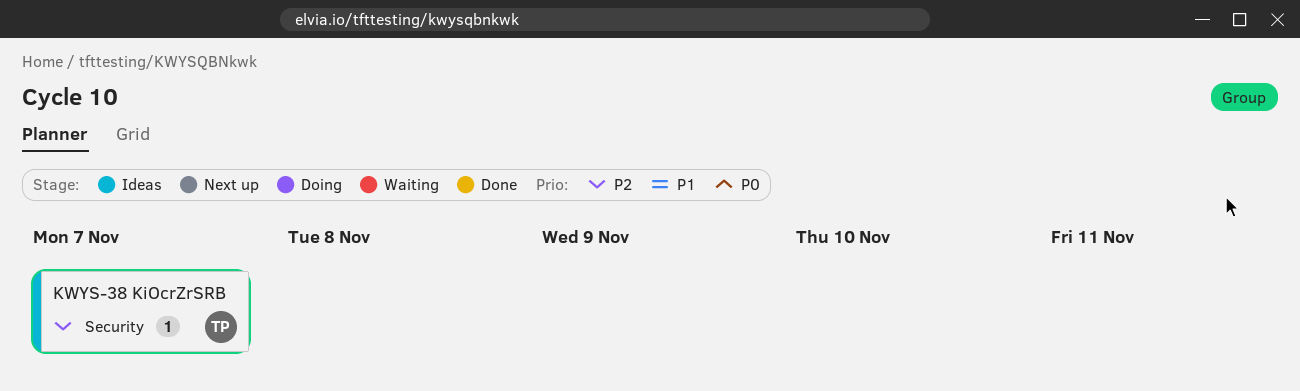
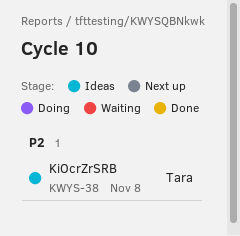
KWYS-38, due: Nov 7 -> Nov 8

